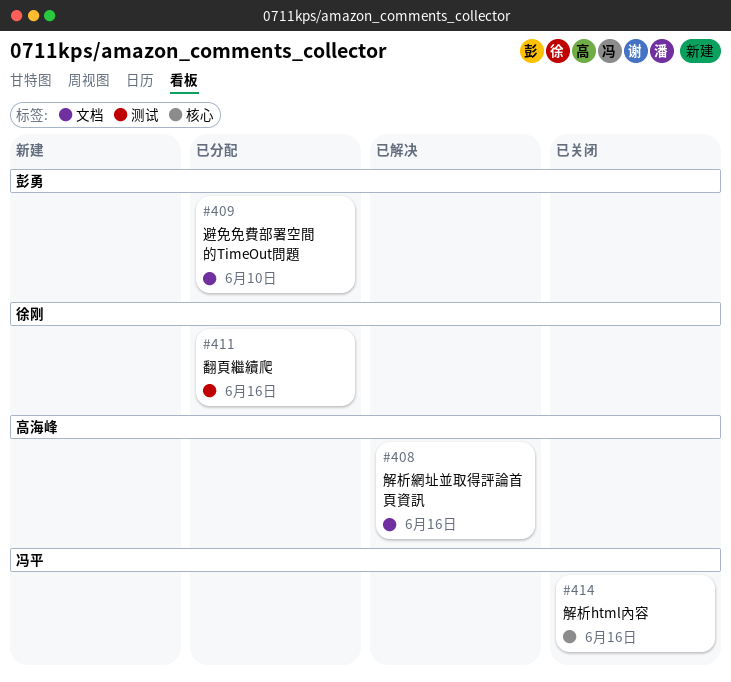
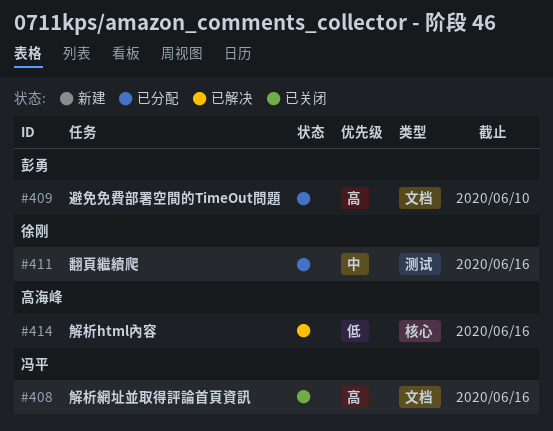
#408, status: 已解决 -> 已关闭
#408, owner: 高海峰 -> 冯平
#414, status: 已关闭 -> 已解决
#414, owner: 冯平 -> 高海峰

